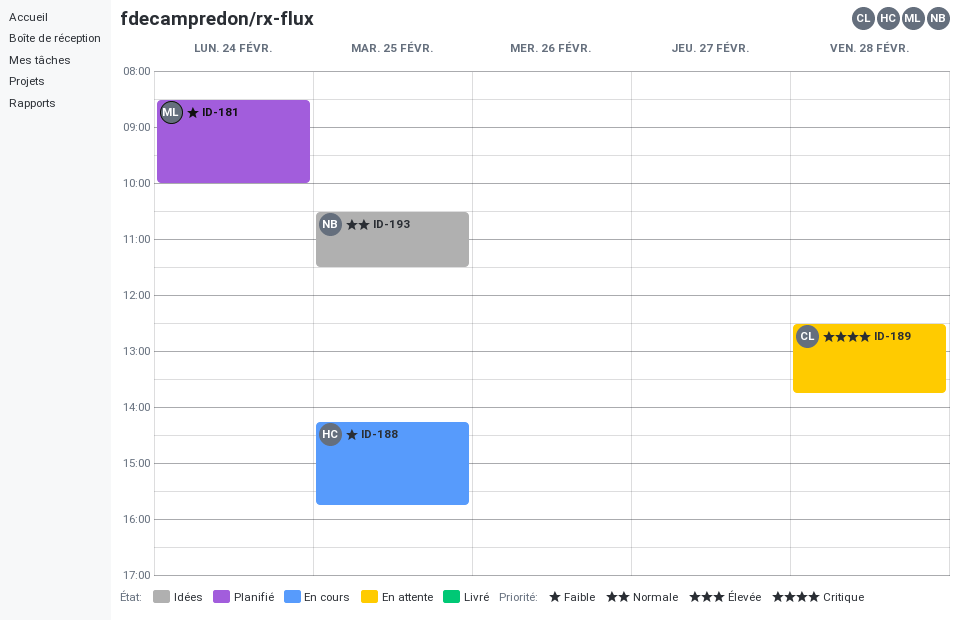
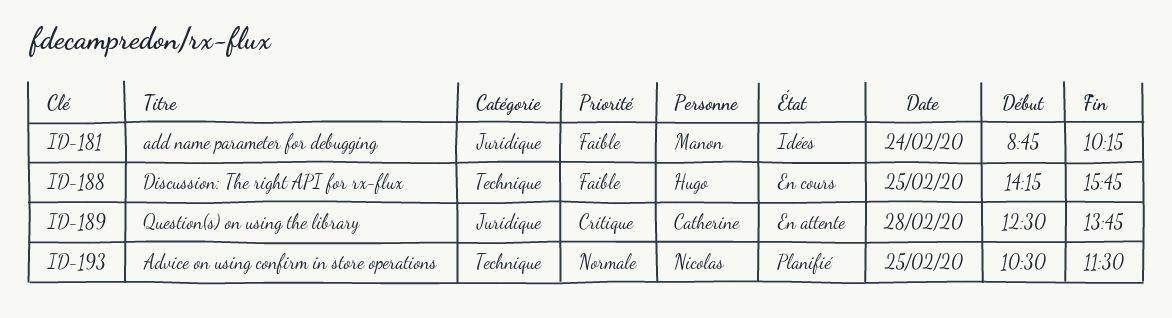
ID-181, status: Planifié -> Idées
ID-181, begins: 08:30 -> 08:45
ID-181, ends: 10:00 -> 10:15
ID-193, status: Idées -> Planifié

